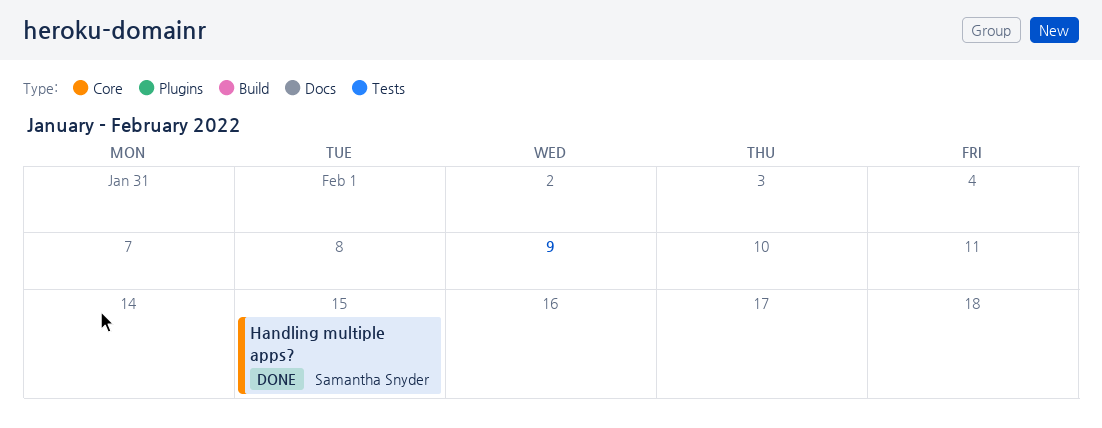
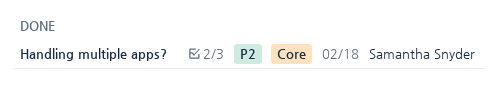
Handling multiple apps?, due: Feb 15 -> Feb 18

